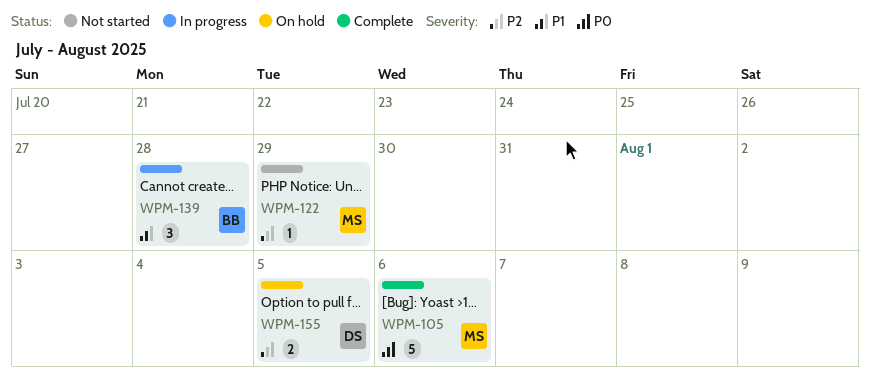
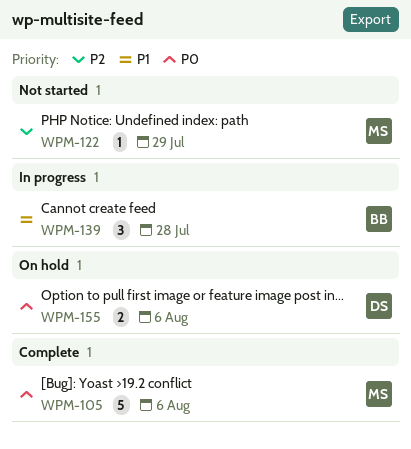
WPM-155, priority: P2 -> P0
WPM-155, due: Aug 5 -> Aug 6

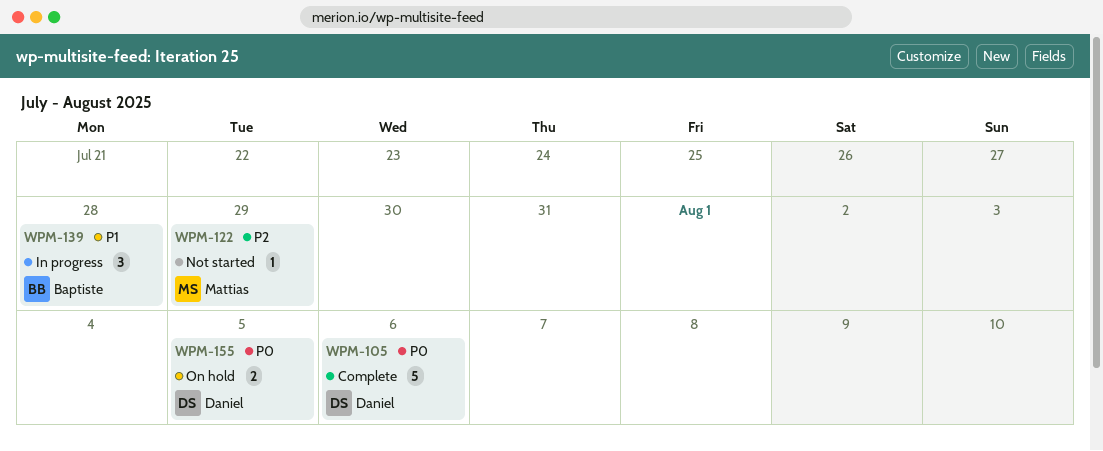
WPM-105, owner: Mattias -> Daniel
WPM-155, due: Aug 6 -> Aug 5

